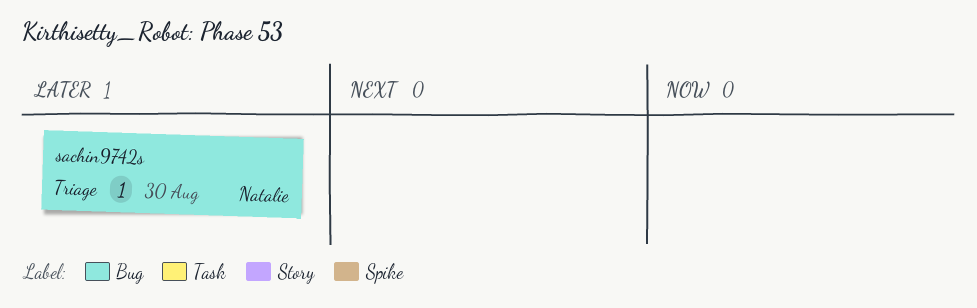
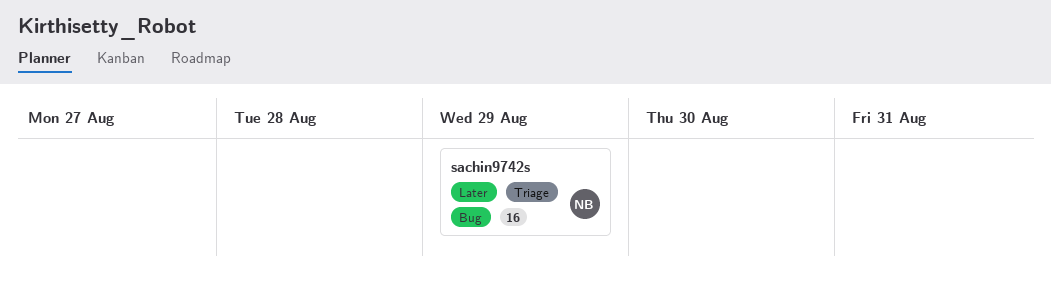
sachin9742s, estimate: 1 -> 16
sachin9742s, due: Aug 30 -> Aug 29

